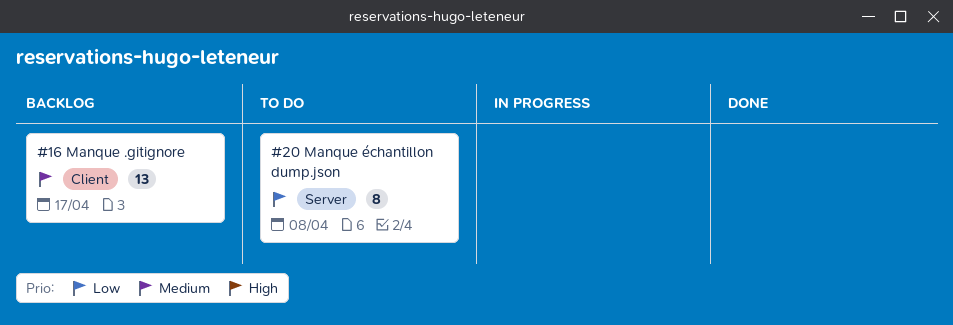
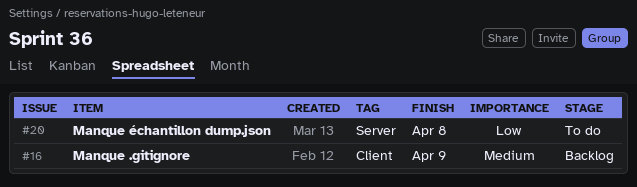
#16, due: Apr 17 -> Apr 9

